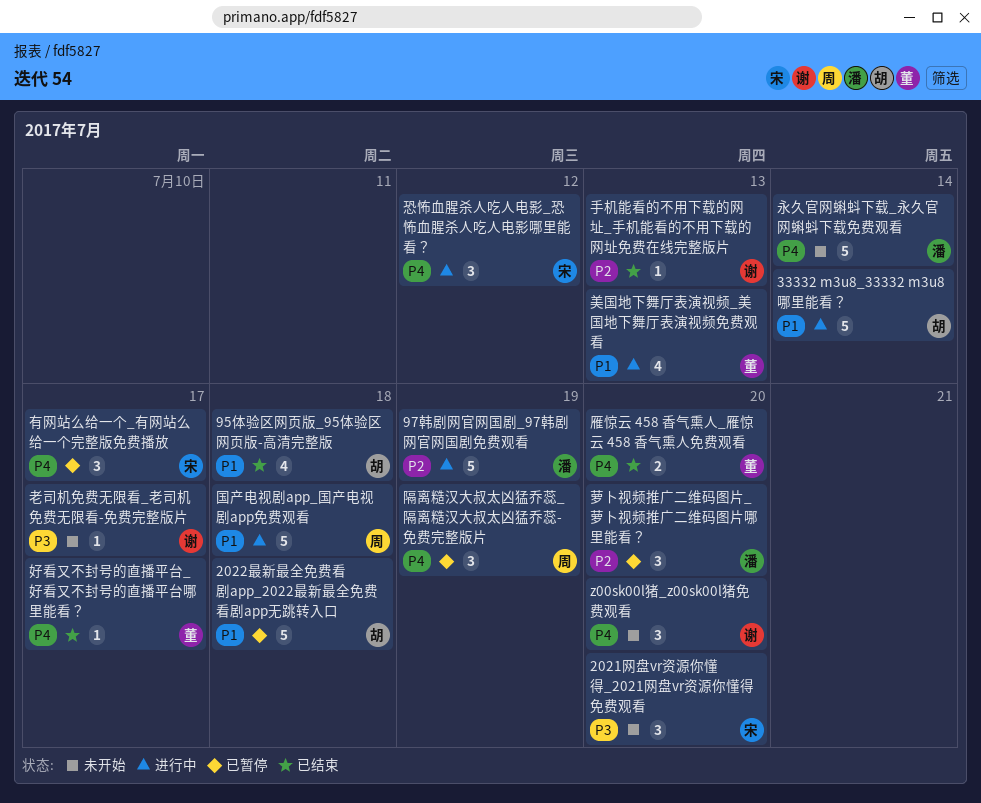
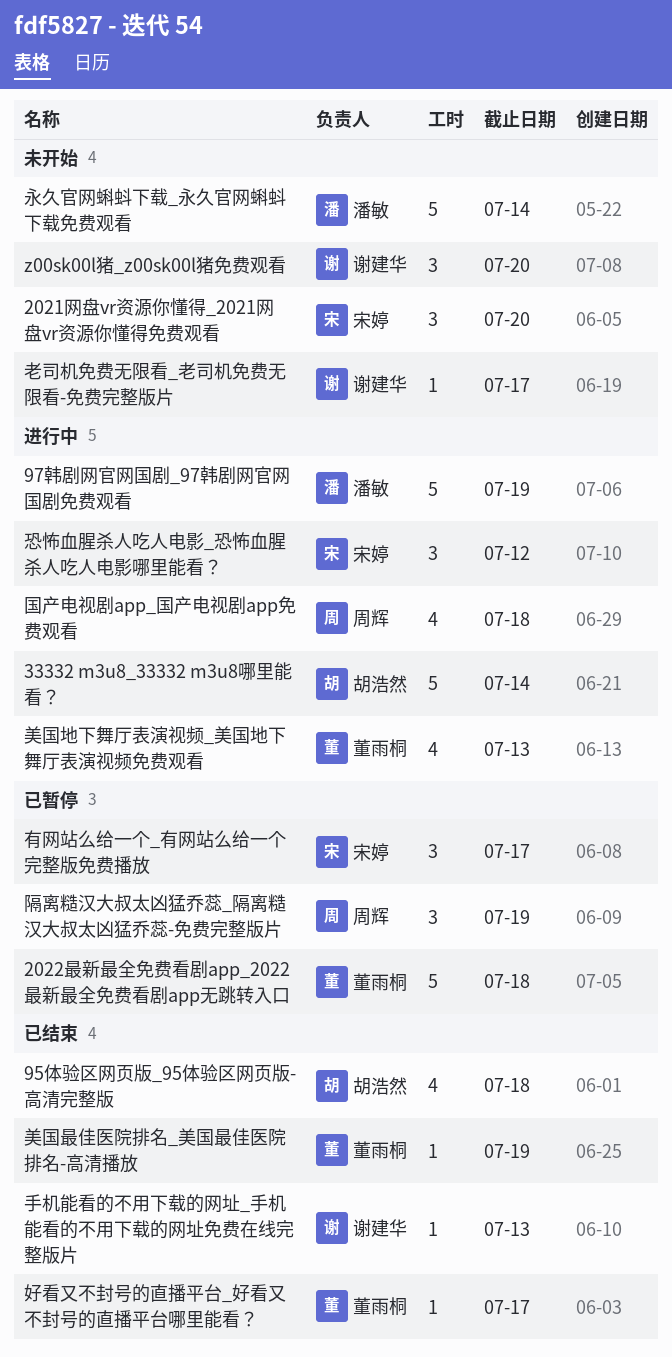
2022最新最全免费看剧app_2022最新最全免费看剧app无跳转入口, owner: 胡浩然 -> 董雨桐
国产电视剧app_国产电视剧app免费观看, estimate: 5 -> 4
美国最佳医院排名_美国最佳医院排名-高清播放: none -> present
萝卜视频推广二维码图片_萝卜视频推广二维码图片哪里能看？: present -> none
雁惊云 458 香气熏人_雁惊云 458 香气熏人免费观看: present -> none

